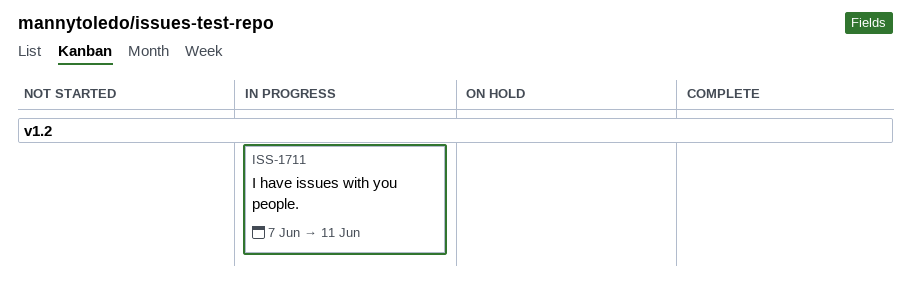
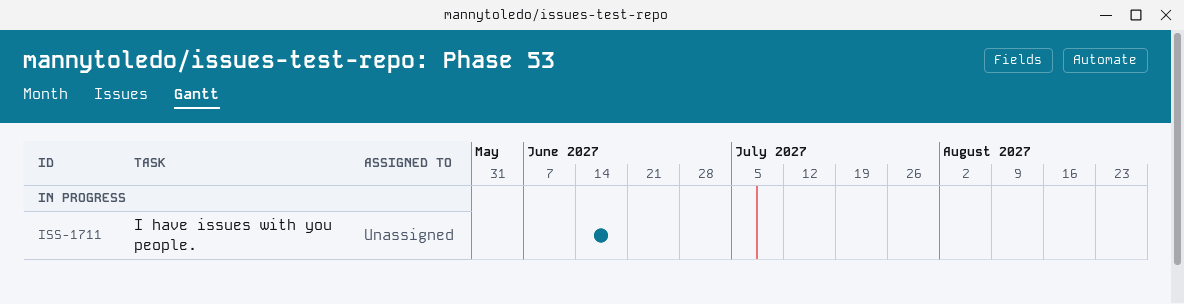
ISS-1711, start: Jun 7 -> Jun 14
ISS-1711, due: Jun 11 -> Jun 18

